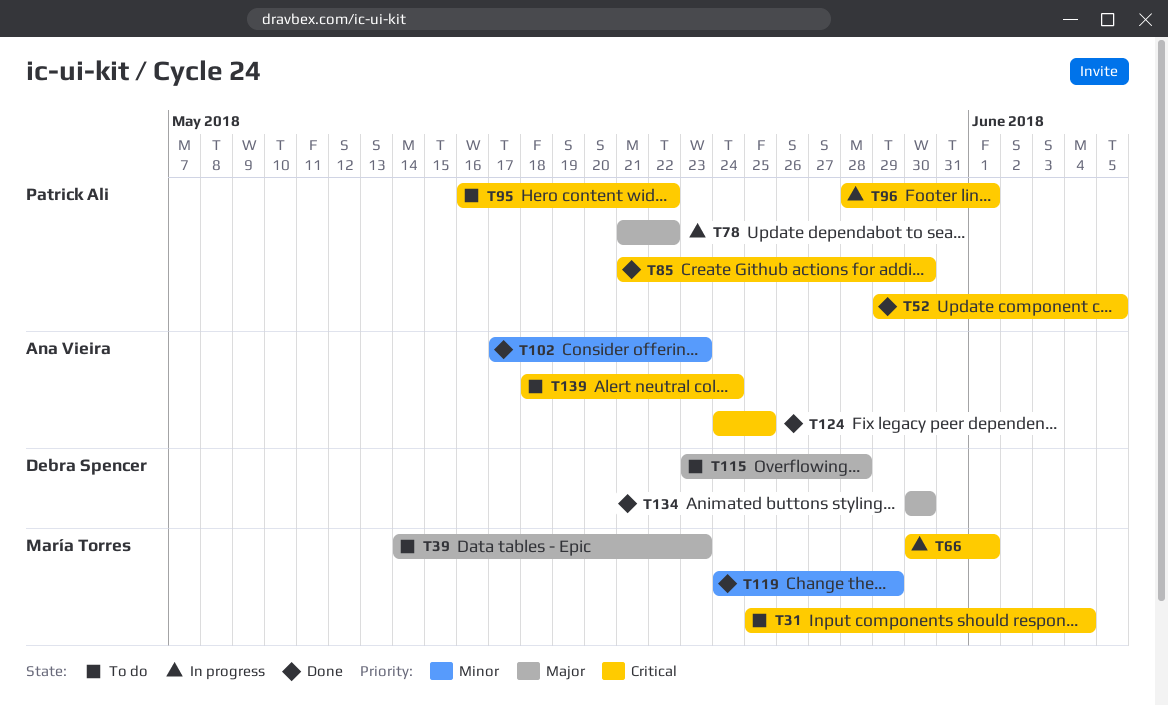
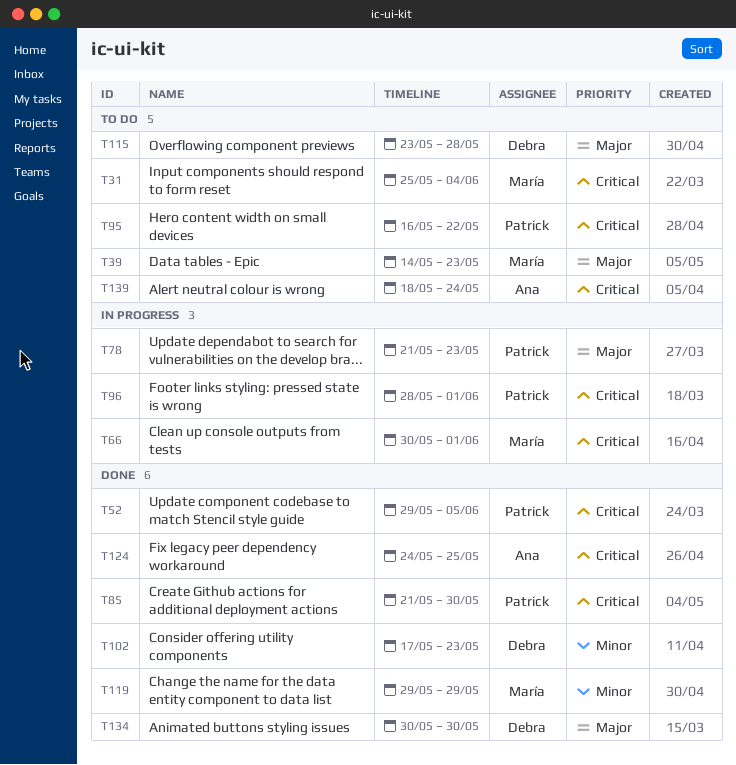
T78, due: May 22 -> May 23
T102, owner: Ana Vieira -> Debra Spencer
T119, start: May 24 -> May 29

